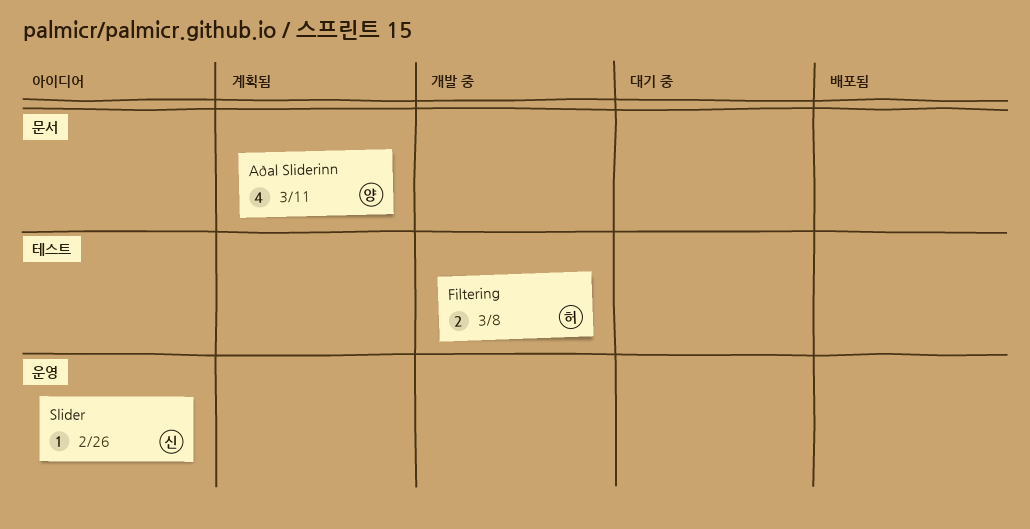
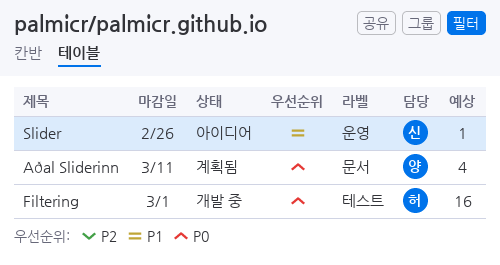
Filtering, estimate: 2 -> 16
Filtering, due: Mar 8 -> Mar 1

